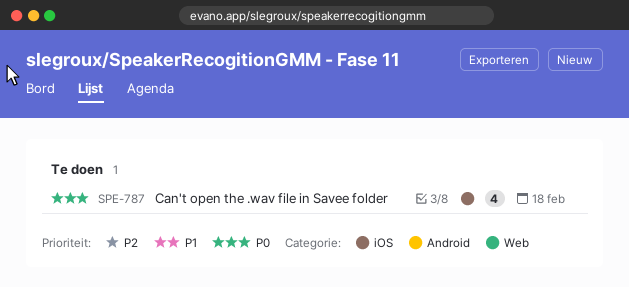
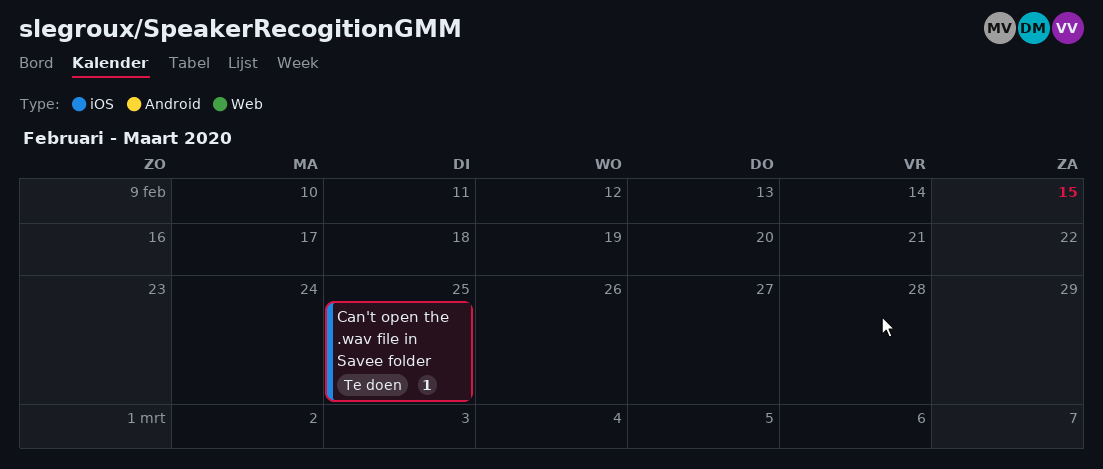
Can't open the .wav file in Savee folder, estimate: 4 -> 1
Can't open the .wav file in Savee folder, due: Feb 18 -> Feb 25

